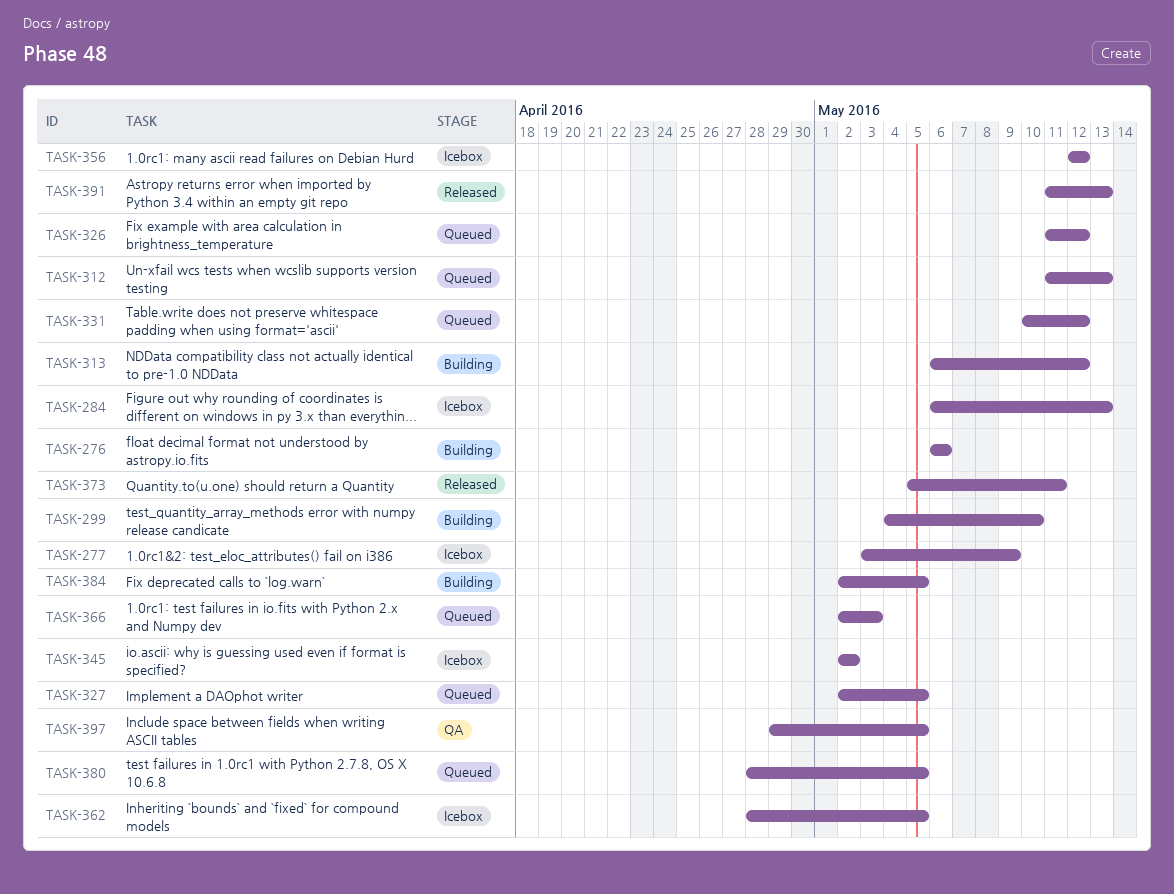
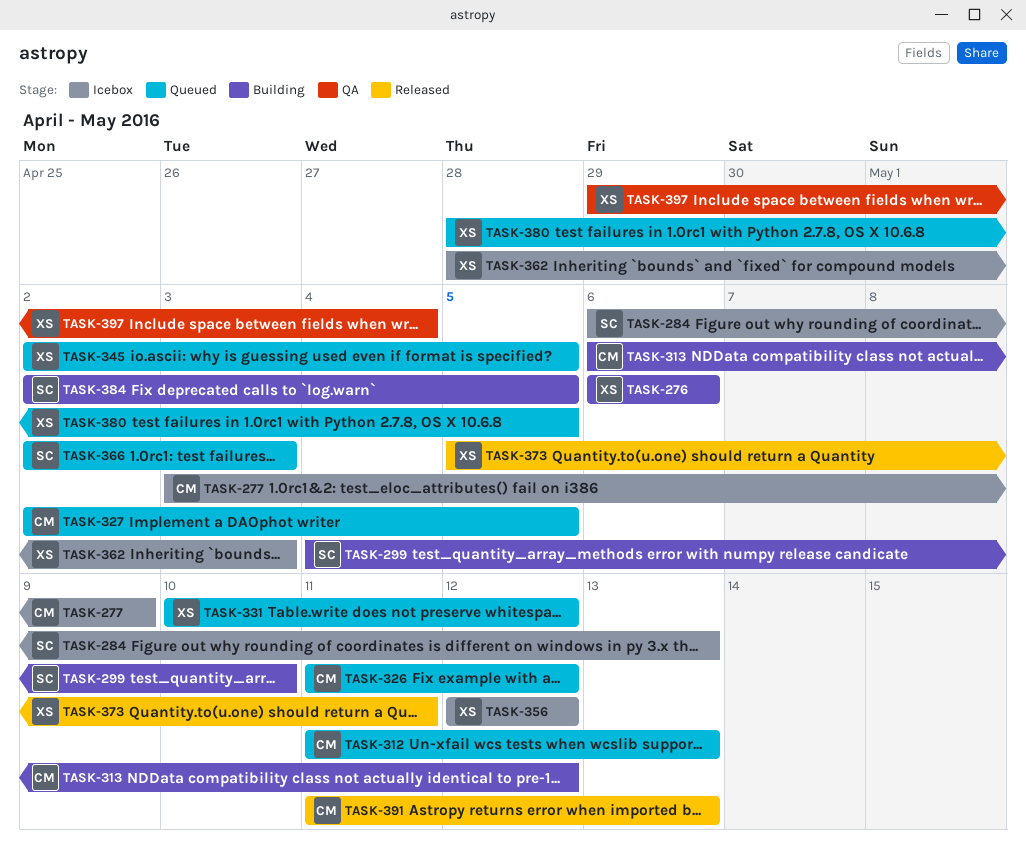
TASK-345, status: Icebox -> Queued
TASK-345, due: May 2 -> May 5
TASK-362, due: May 5 -> May 3
TASK-397, due: May 5 -> May 4

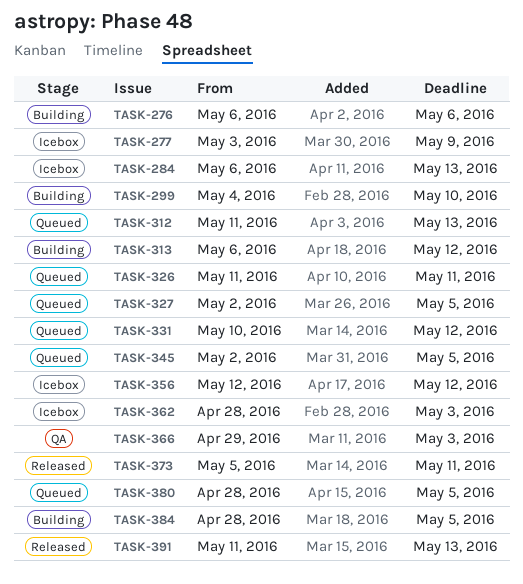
TASK-326, due: May 12 -> May 11
TASK-366, status: Queued -> QA
TASK-366, start: May 2 -> Apr 29
TASK-384, start: May 2 -> Apr 28
TASK-397: present -> none

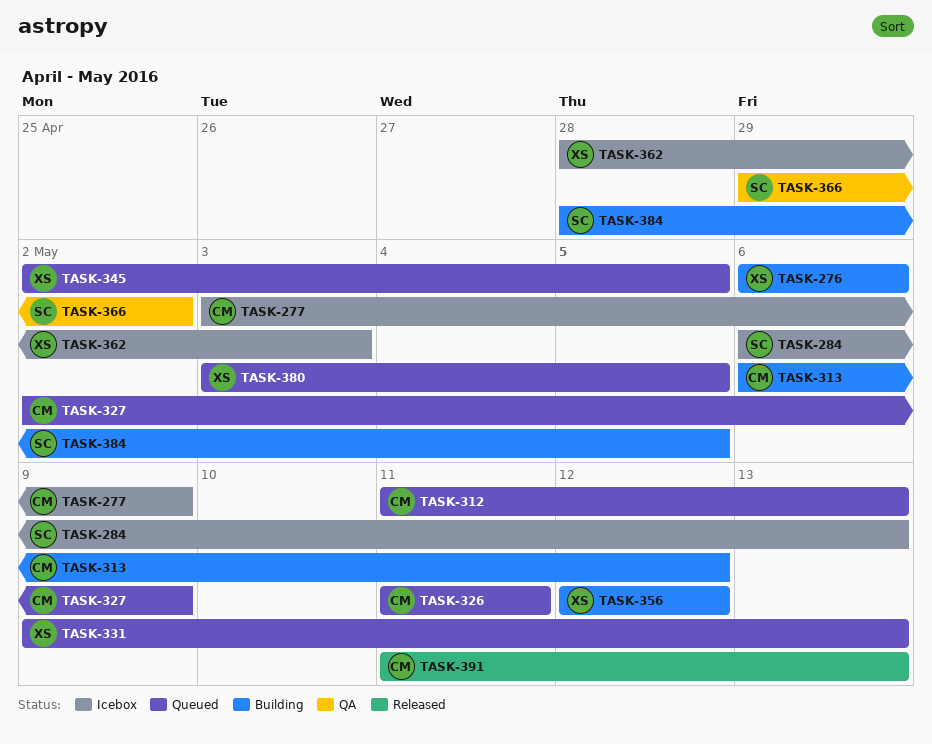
TASK-299: present -> none
TASK-327, due: May 5 -> May 9
TASK-331, start: May 10 -> May 9
TASK-331, due: May 12 -> May 13
TASK-356, status: Icebox -> Building
TASK-366, due: May 3 -> May 2
TASK-373: present -> none
TASK-380, start: Apr 28 -> May 3

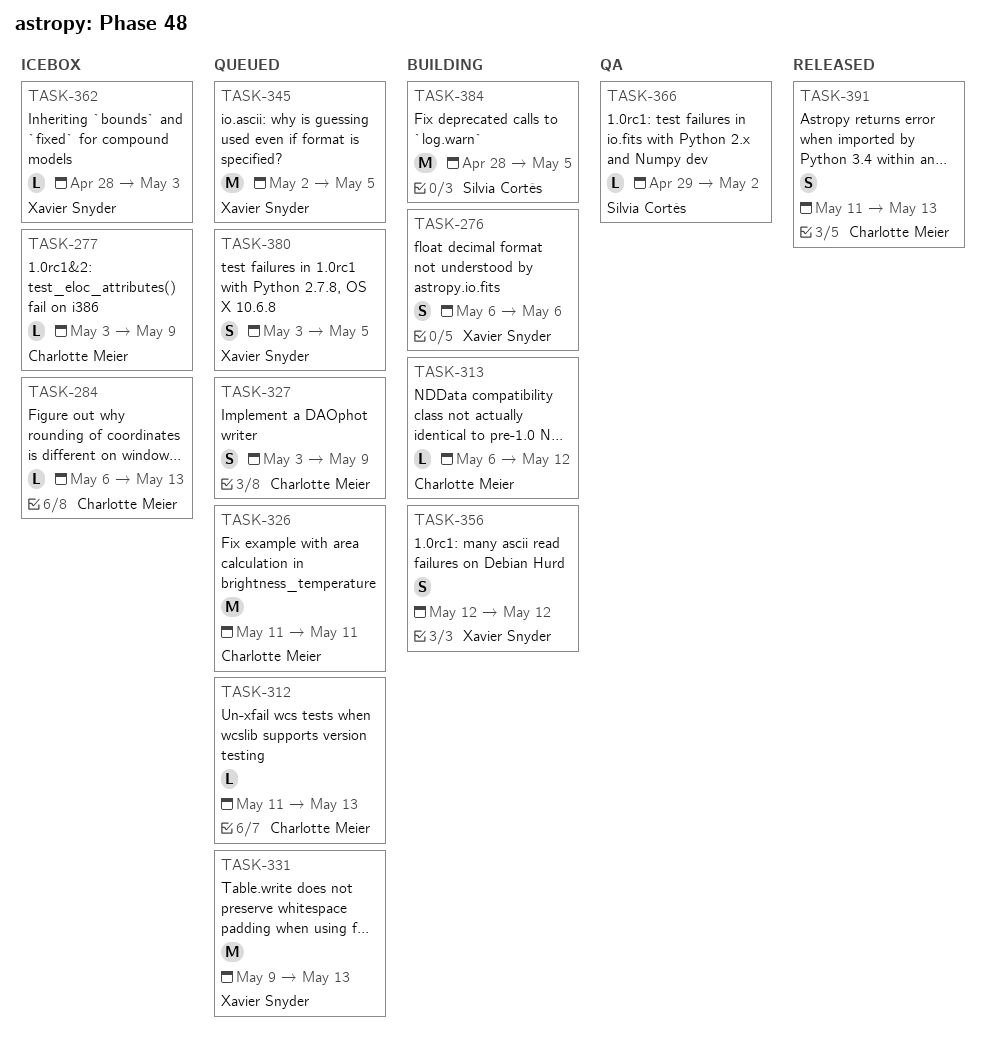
TASK-284, owner: Silvia Cortés -> Charlotte Meier
TASK-327, start: May 2 -> May 3

